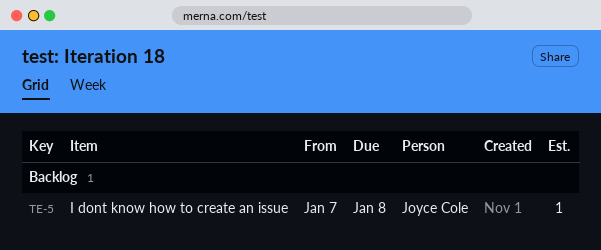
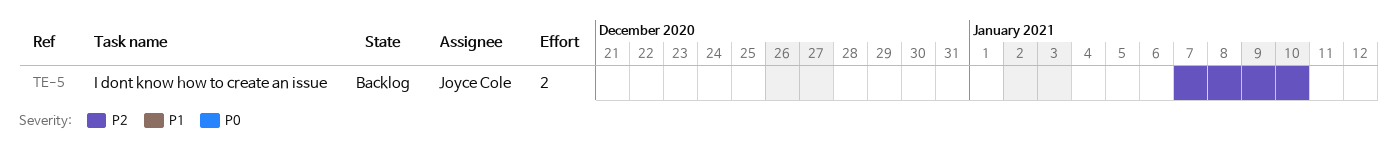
TE-5, estimate: 1 -> 2
TE-5, due: Jan 8 -> Jan 10

